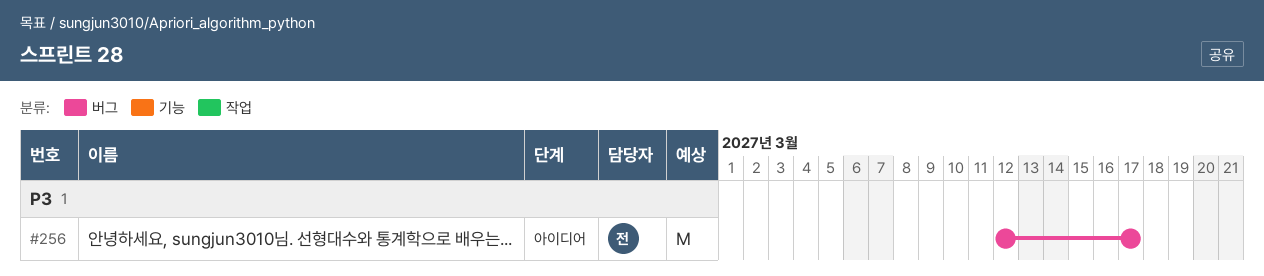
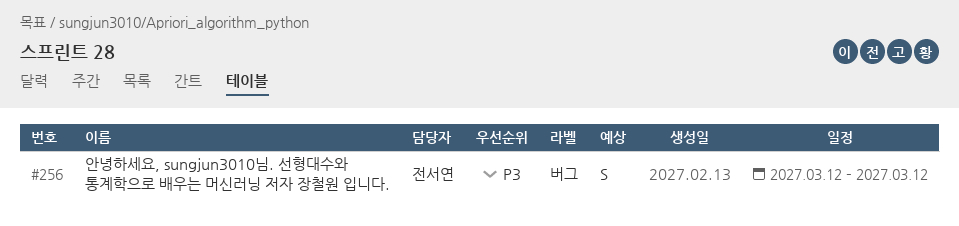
#256, estimate: M -> S
#256, due: Mar 17 -> Mar 12

